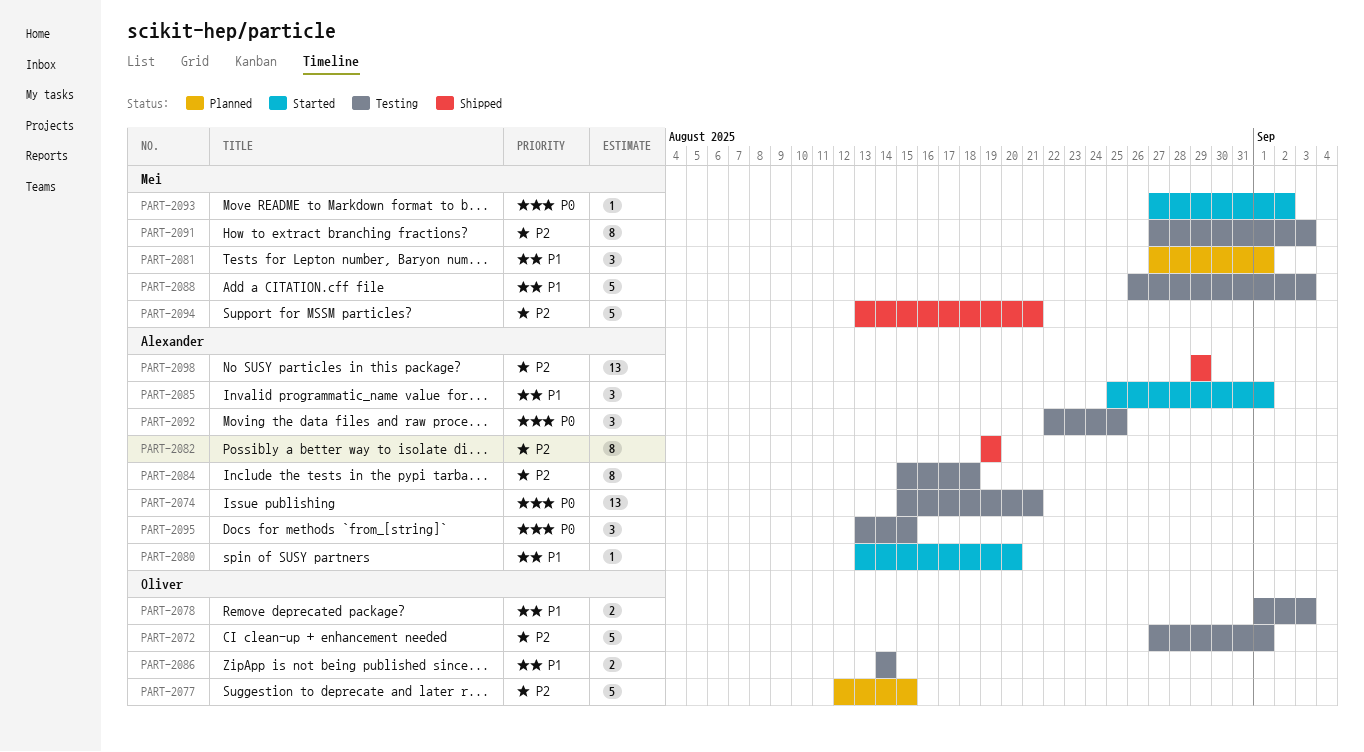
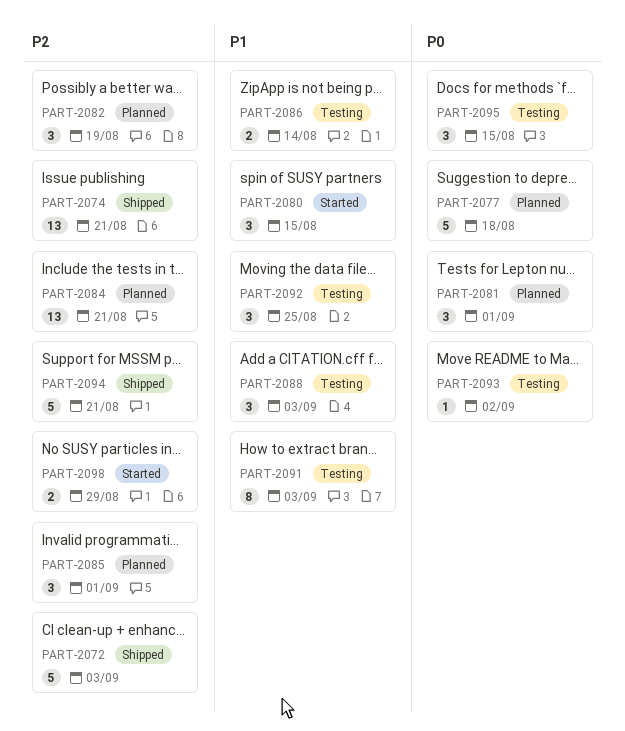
PART-2072, status: Testing -> Shipped
PART-2072, due: Sep 1 -> Sep 3
PART-2074, status: Testing -> Shipped
PART-2074, priority: P0 -> P2
PART-2077, priority: P2 -> P0
PART-2077, due: Aug 15 -> Aug 18
PART-2078: present -> none
PART-2080, estimate: 1 -> 3
PART-2080, due: Aug 20 -> Aug 15
PART-2081, priority: P1 -> P0
PART-2082, status: Shipped -> Planned
PART-2082, estimate: 8 -> 3
PART-2084, status: Testing -> Planned
PART-2084, estimate: 8 -> 13
PART-2084, due: Aug 18 -> Aug 21
PART-2085, status: Started -> Planned
PART-2085, priority: P1 -> P2
PART-2088, estimate: 5 -> 3
PART-2091, priority: P2 -> P1
PART-2092, priority: P0 -> P1
PART-2093, status: Started -> Testing
PART-2098, status: Shipped -> Started
PART-2098, estimate: 13 -> 2

